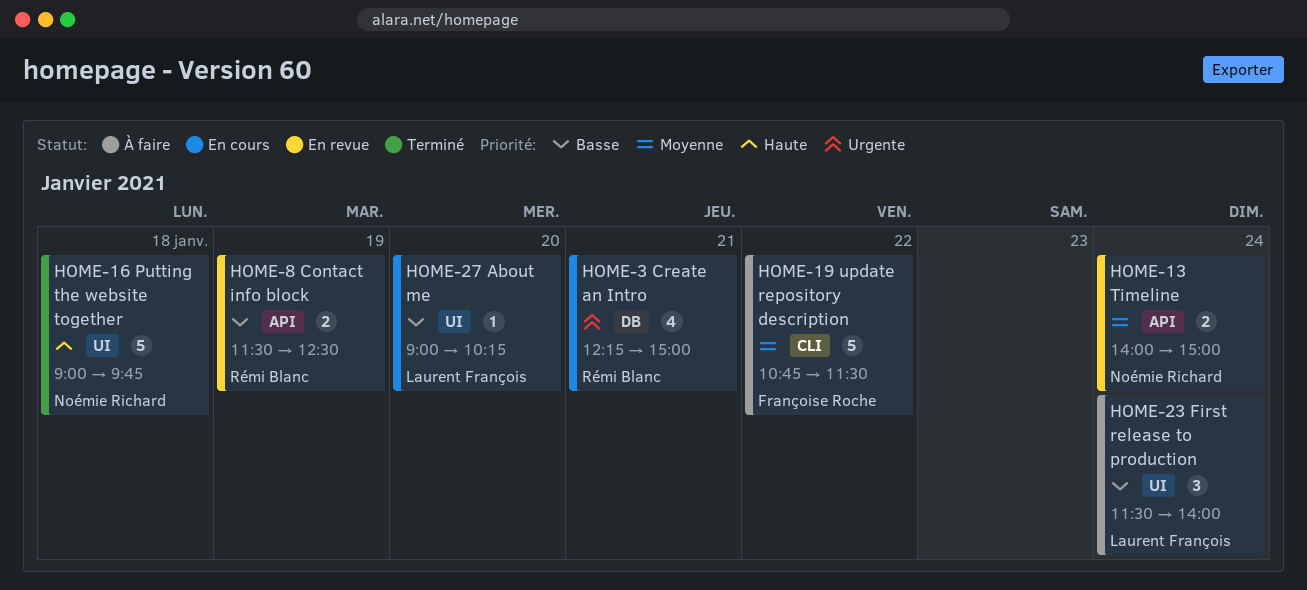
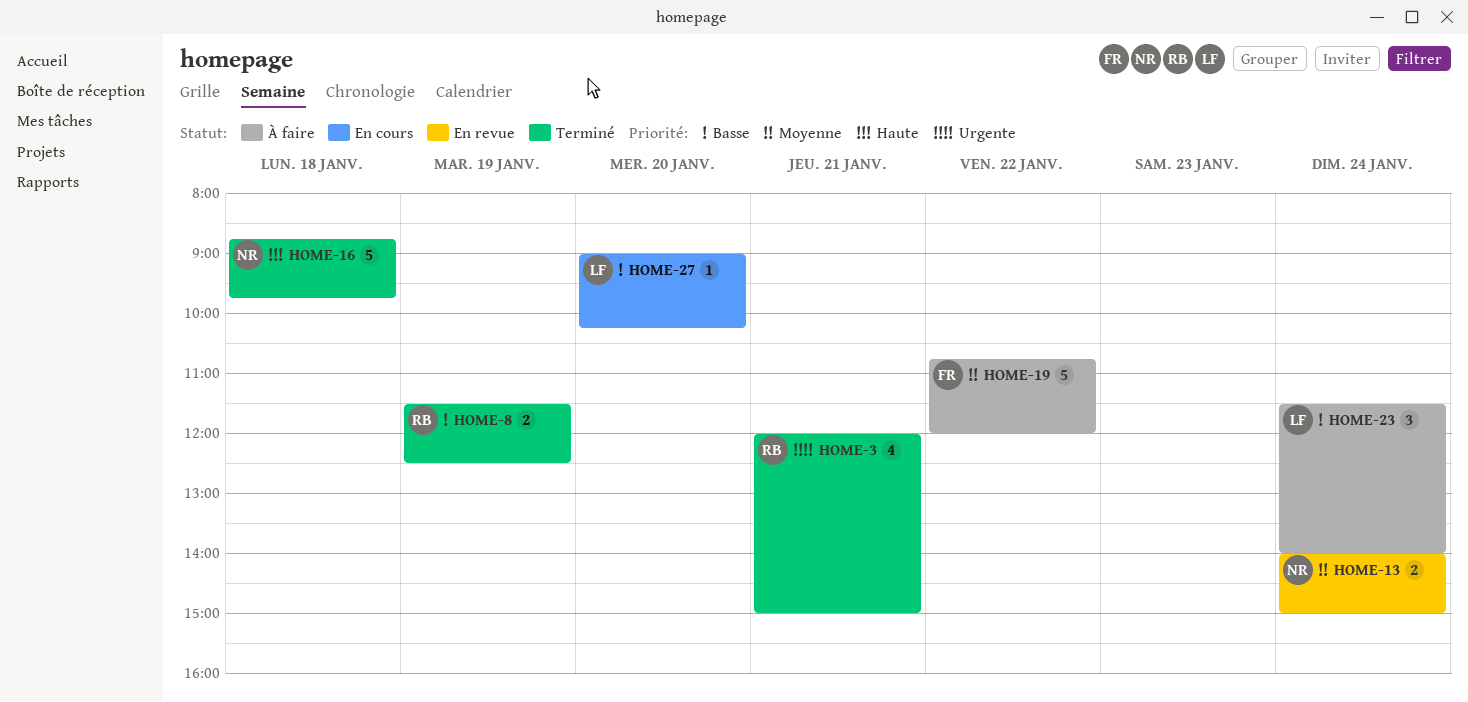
HOME-3, status: En cours -> Terminé
HOME-3, begins: 12:15 -> 12:00
HOME-8, status: En revue -> Terminé
HOME-16, begins: 09:00 -> 08:45
HOME-19, ends: 11:30 -> 12:00

